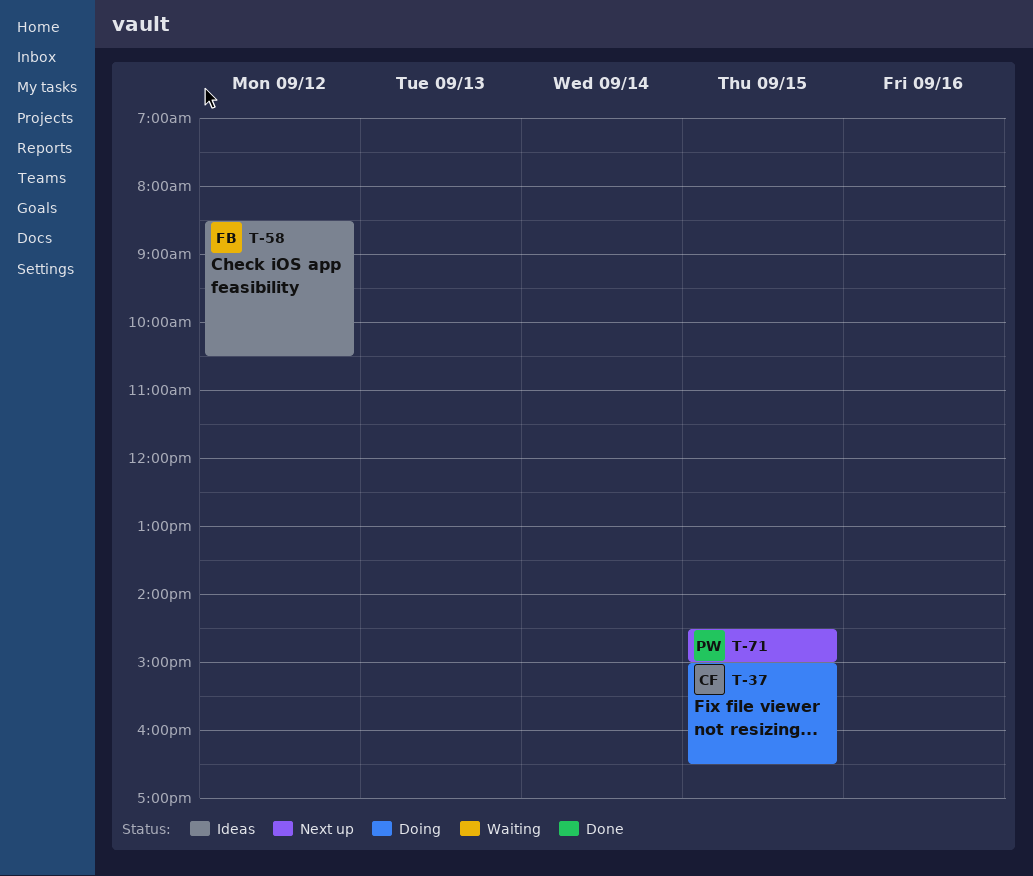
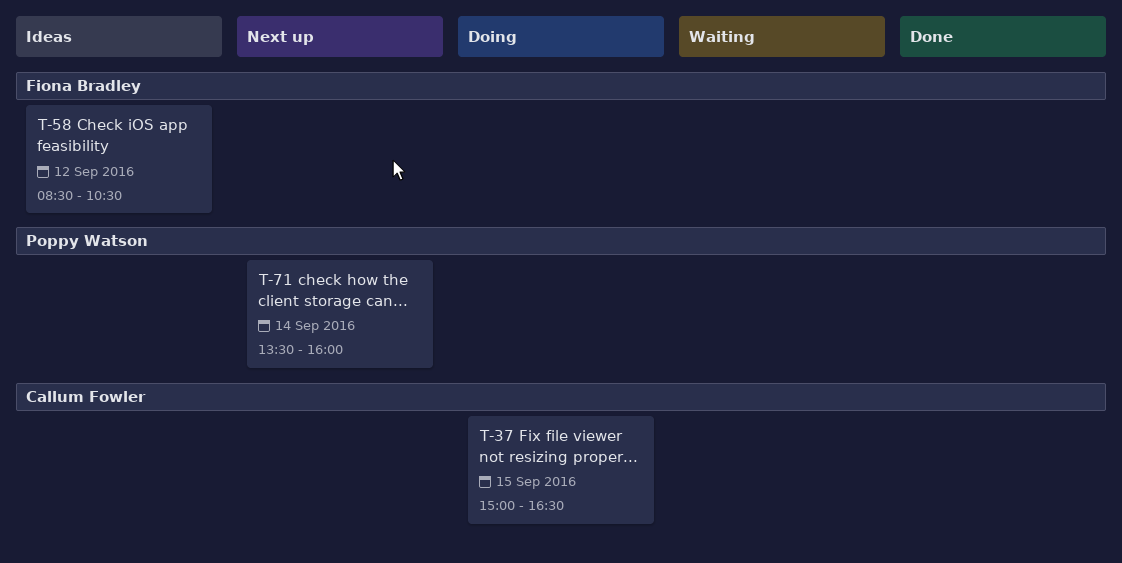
T-71, day: Sep 15 -> Sep 14
T-71, begins: 14:30 -> 13:30
T-71, ends: 15:00 -> 16:00

